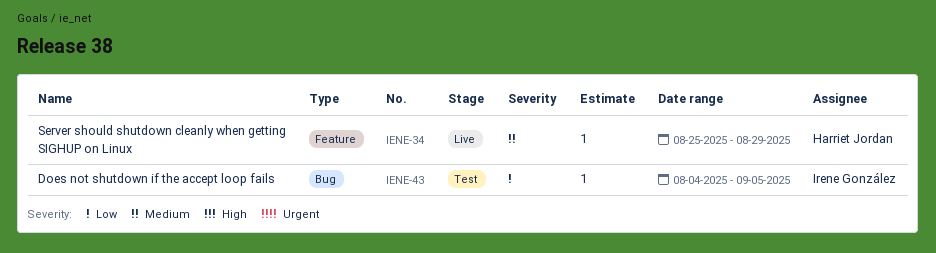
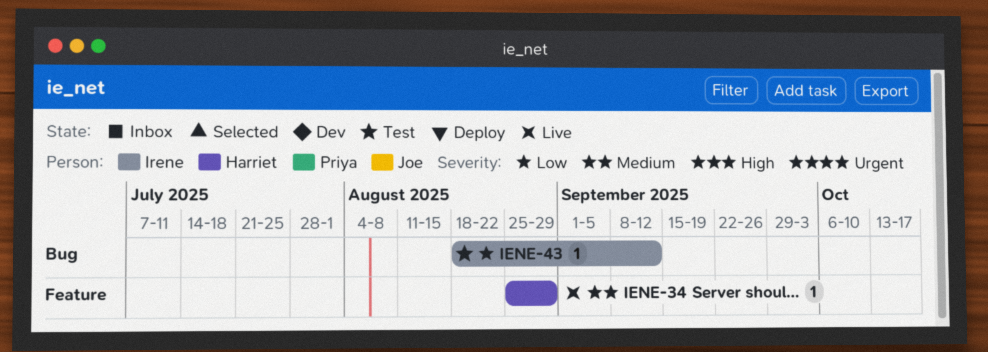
IENE-43, start: Aug 4 -> Aug 18
IENE-43, due: Sep 5 -> Sep 12

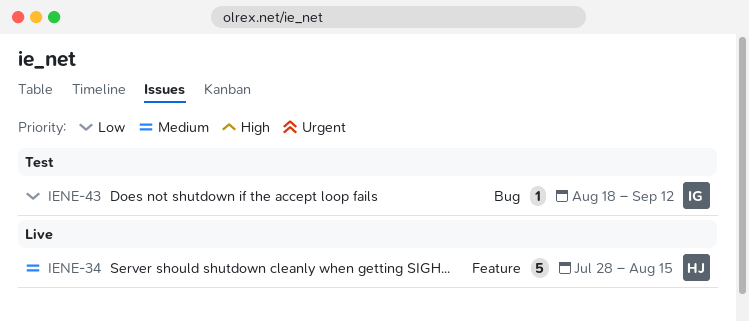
IENE-34, estimate: 1 -> 5
IENE-34, start: Aug 25 -> Jul 28
IENE-34, due: Aug 29 -> Aug 15

